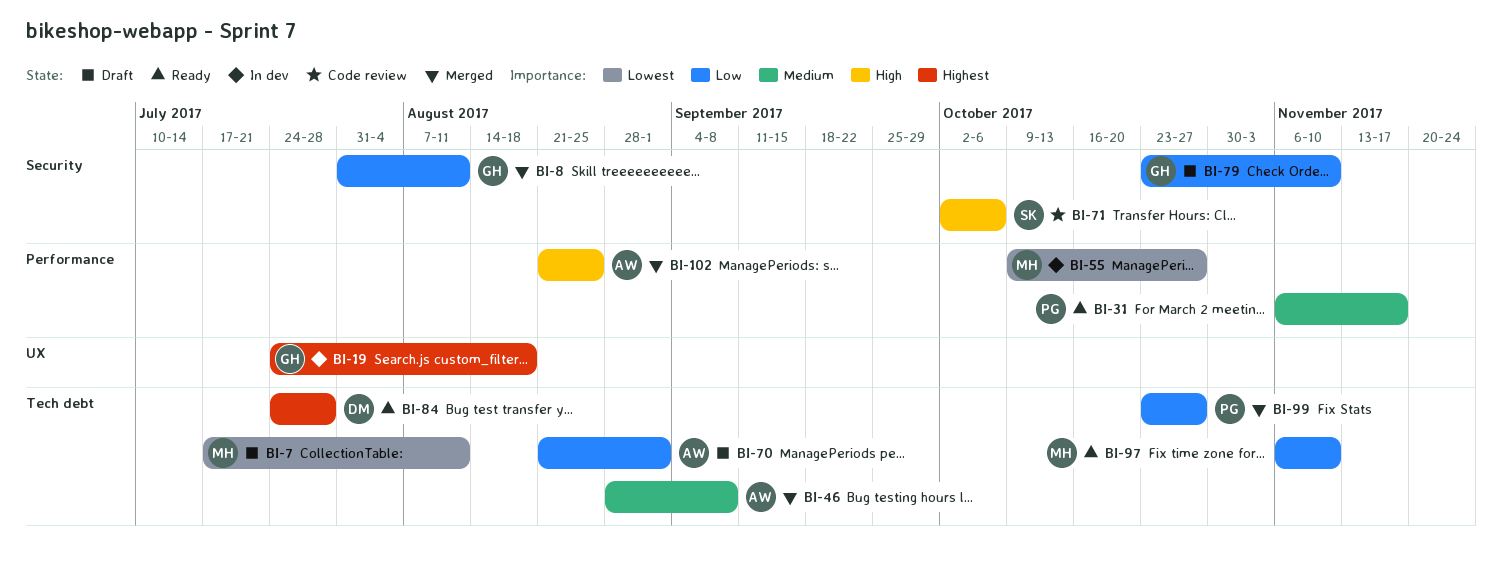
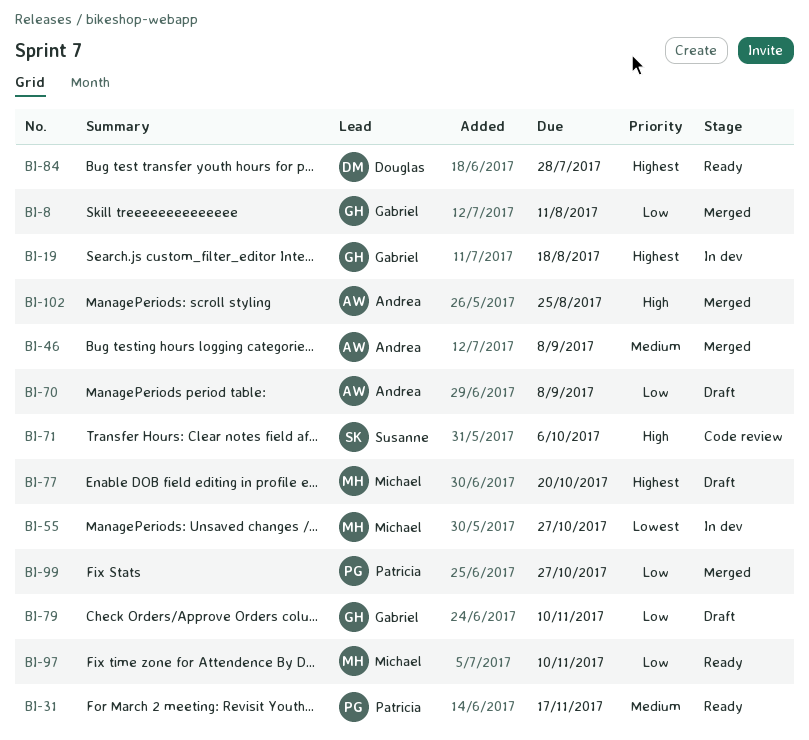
BI-7: present -> none
BI-70, due: Sep 1 -> Sep 8
BI-77: none -> present

